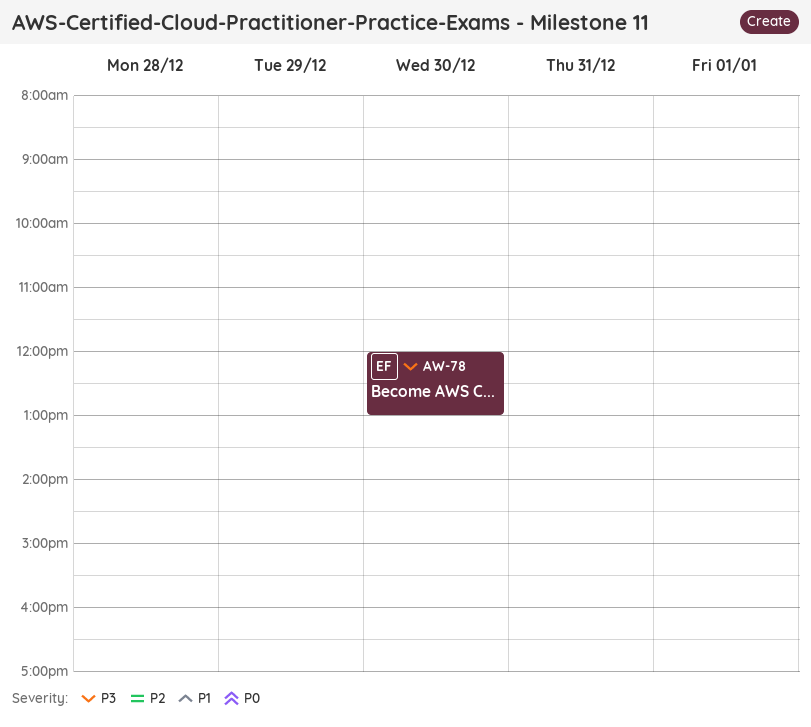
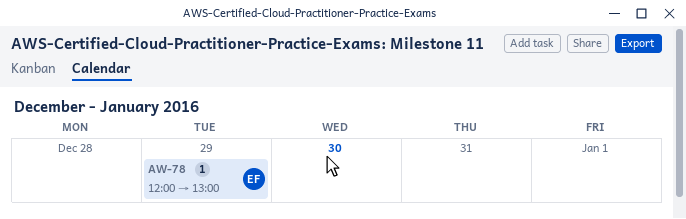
AW-78, day: Dec 30 -> Dec 29

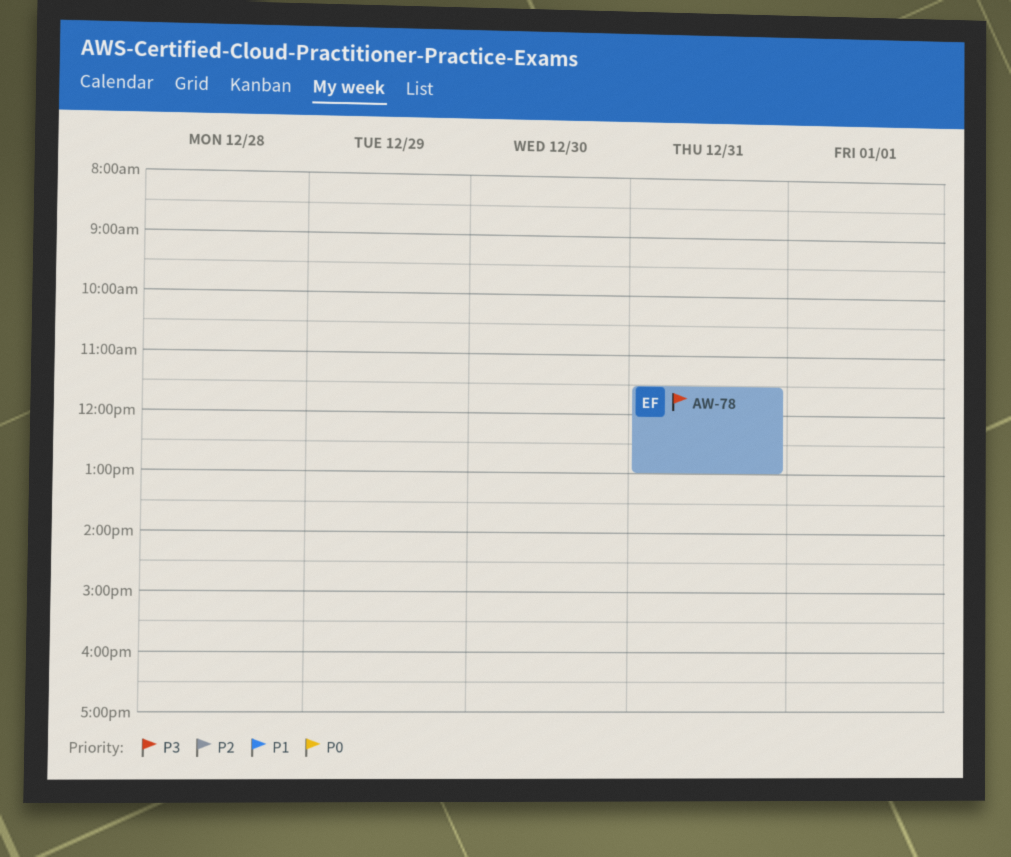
AW-78, day: Dec 29 -> Dec 31
AW-78, begins: 12:00 -> 11:30

